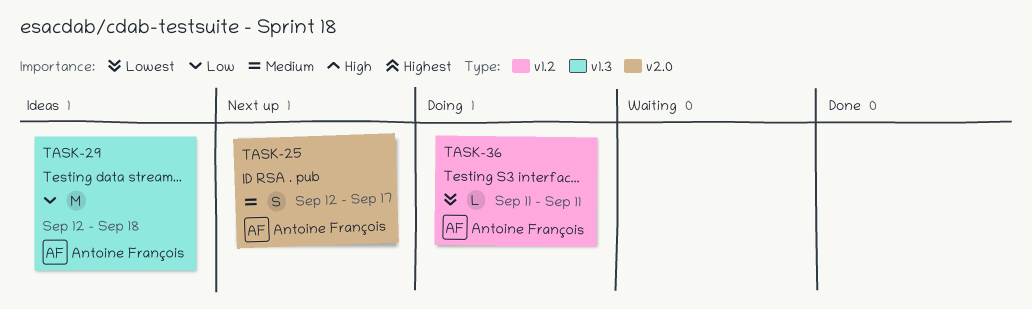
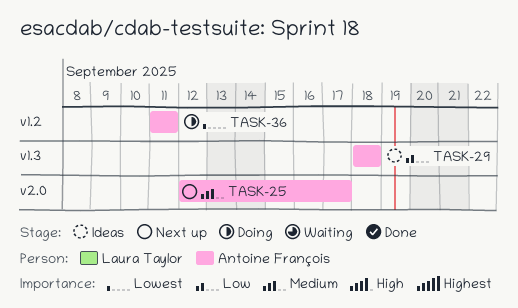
TASK-29, start: Sep 12 -> Sep 18

